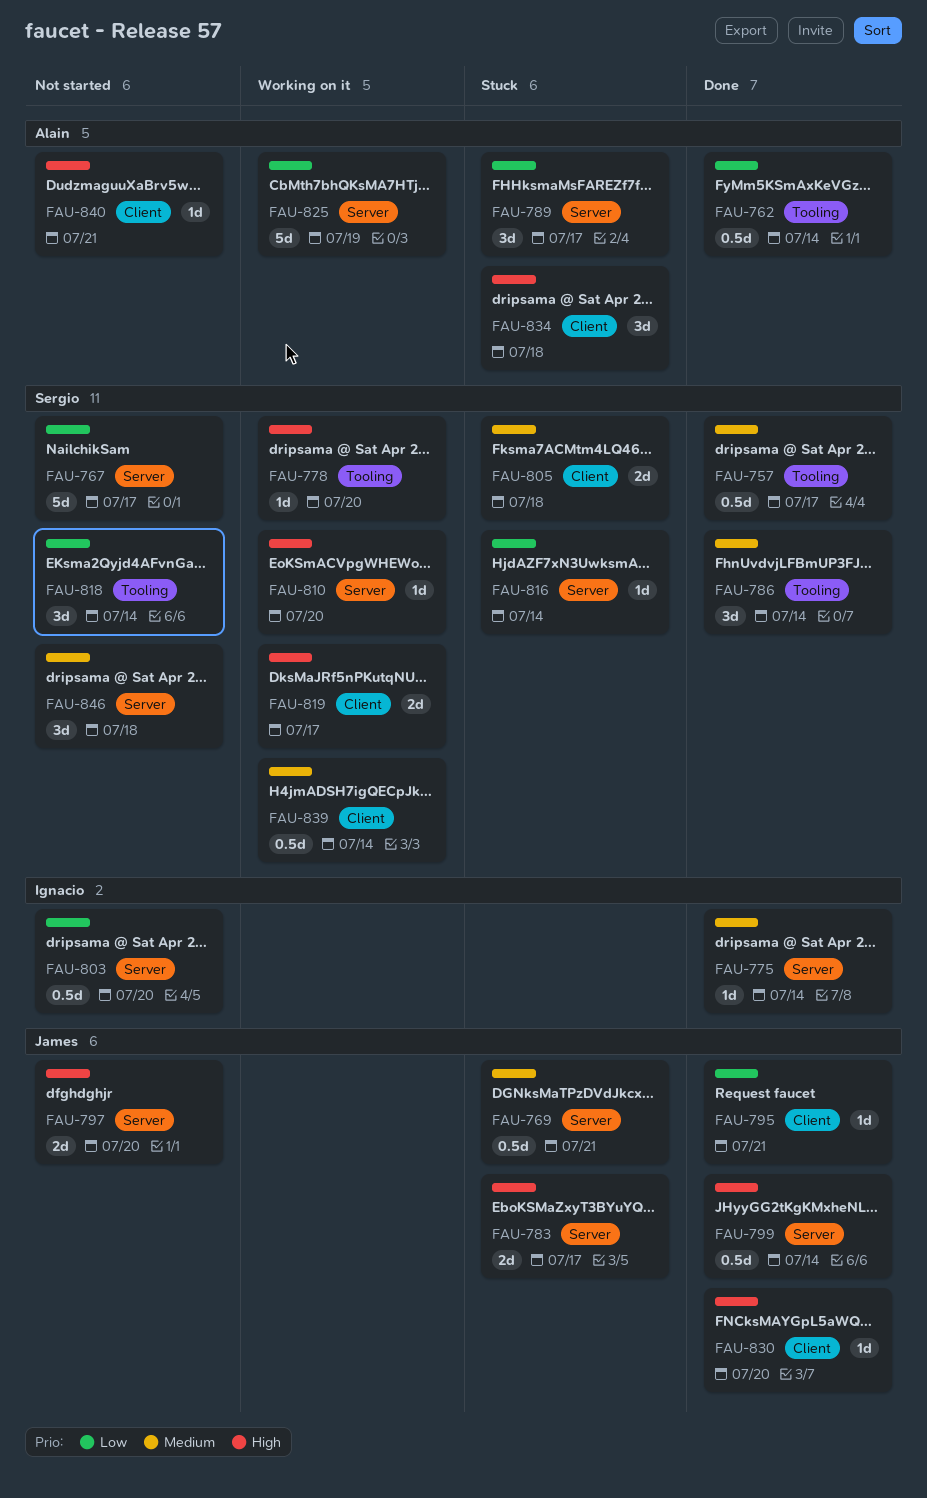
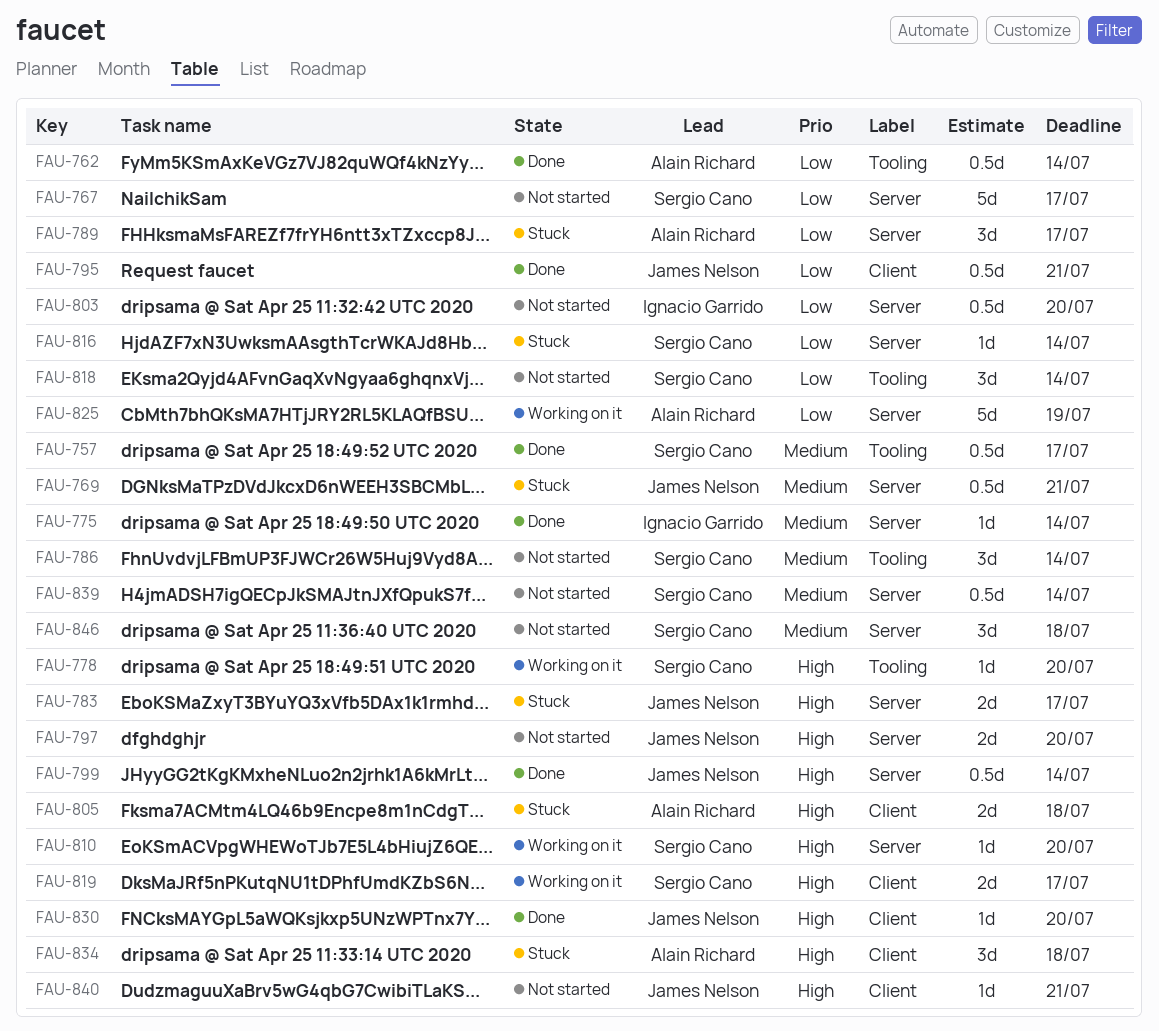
FAU-786, status: Done -> Not started
FAU-795, estimate: 1d -> 0.5d
FAU-805, owner: Sergio Cano -> Alain Richard
FAU-805, priority: Medium -> High
FAU-839, status: Working on it -> Not started
FAU-839, label: Client -> Server
FAU-840, owner: Alain Richard -> James Nelson

